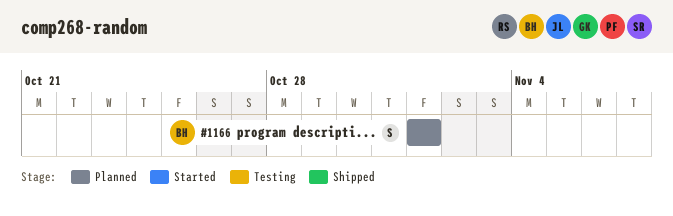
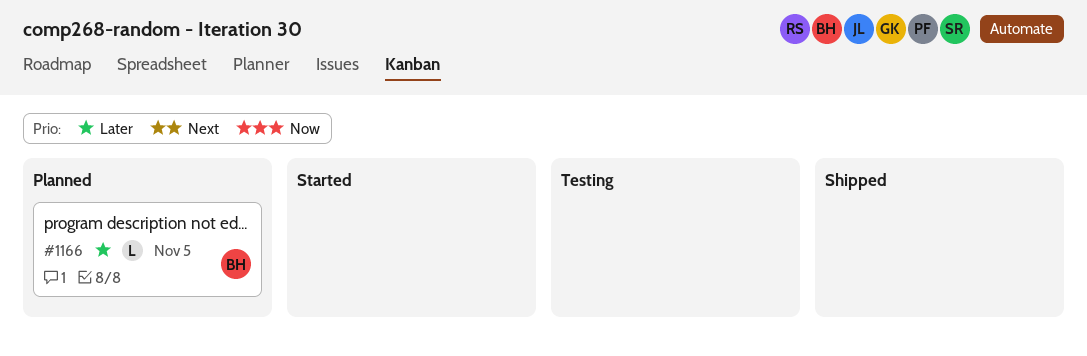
#1166, estimate: S -> L
#1166, due: Nov 1 -> Nov 5

